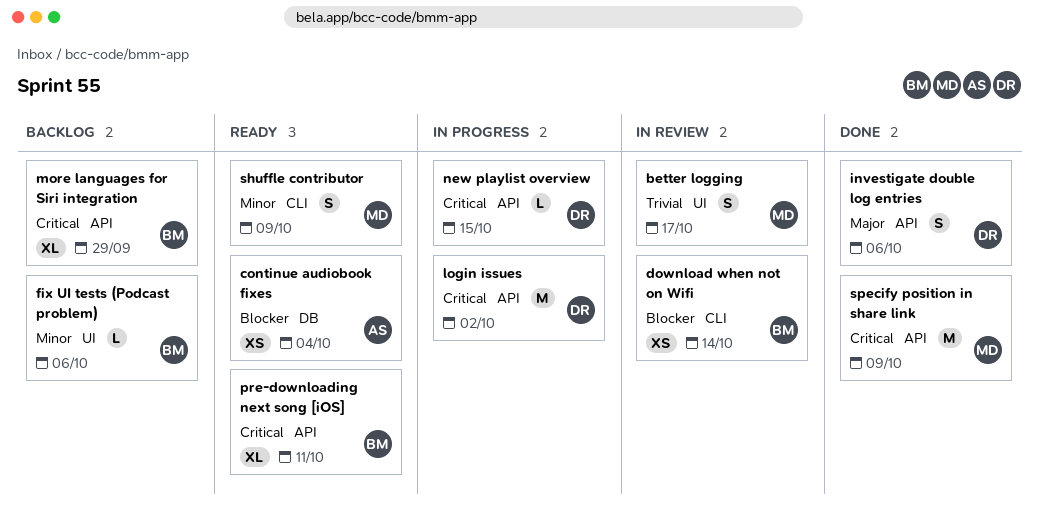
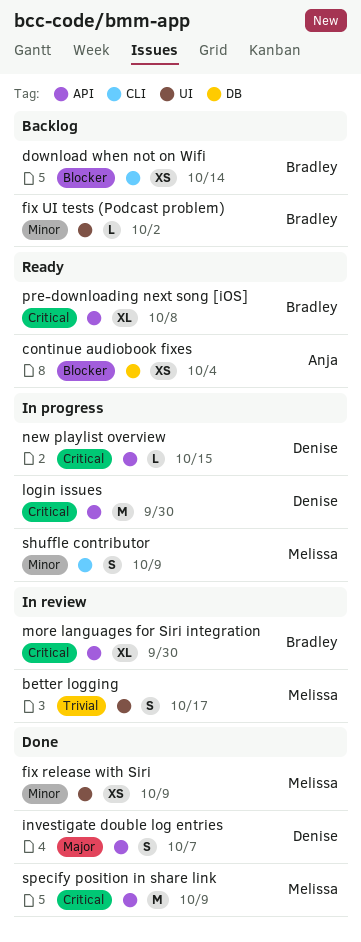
download when not on Wifi, status: In review -> Backlog
fix release with Siri: none -> present
fix UI tests (Podcast problem), due: Oct 6 -> Oct 2
investigate double log entries, due: Oct 6 -> Oct 7
login issues, due: Oct 2 -> Sep 30
more languages for Siri integration, status: Backlog -> In review
more languages for Siri integration, due: Sep 29 -> Sep 30
pre-downloading next song [iOS], due: Oct 11 -> Oct 8
shuffle contributor, status: Ready -> In progress

